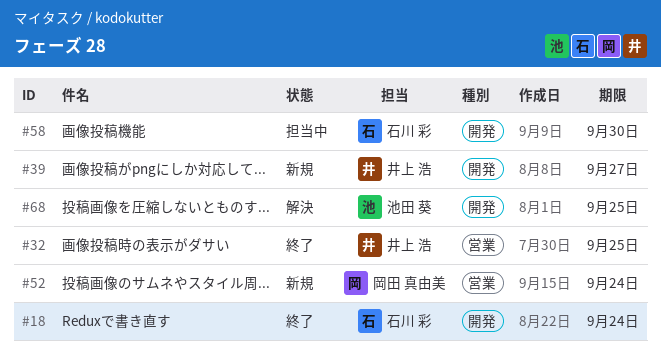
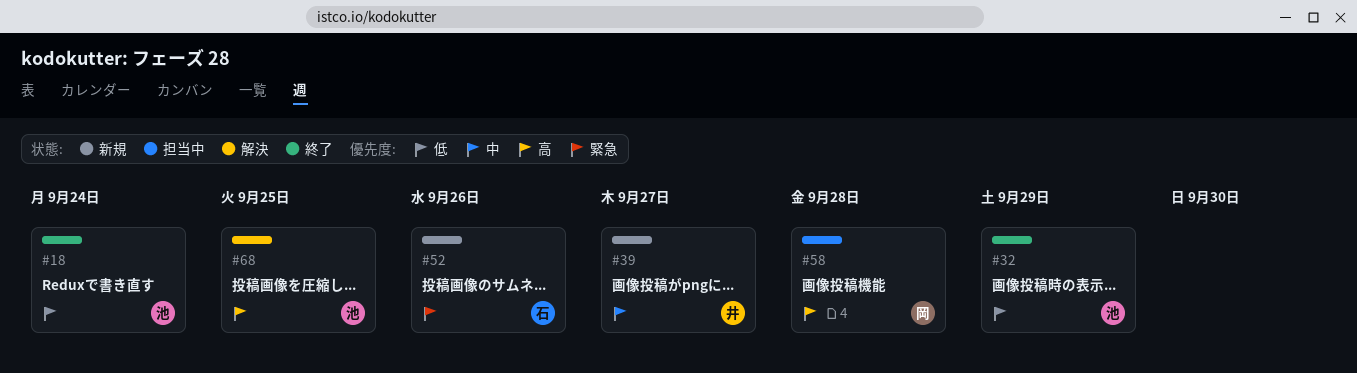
#18, owner: 石川 彩 -> 池田 葵
#32, owner: 井上 浩 -> 池田 葵
#32, due: Sep 25 -> Sep 29
#52, owner: 岡田 真由美 -> 石川 彩
#52, due: Sep 24 -> Sep 26
#58, owner: 石川 彩 -> 岡田 真由美
#58, due: Sep 30 -> Sep 28

